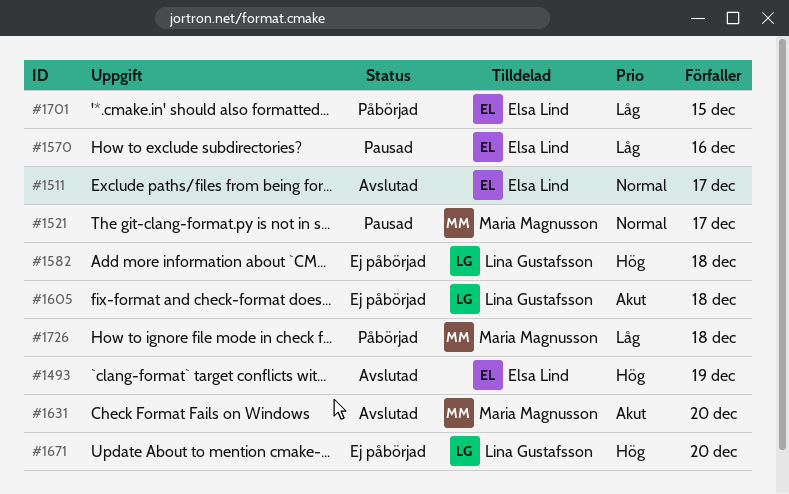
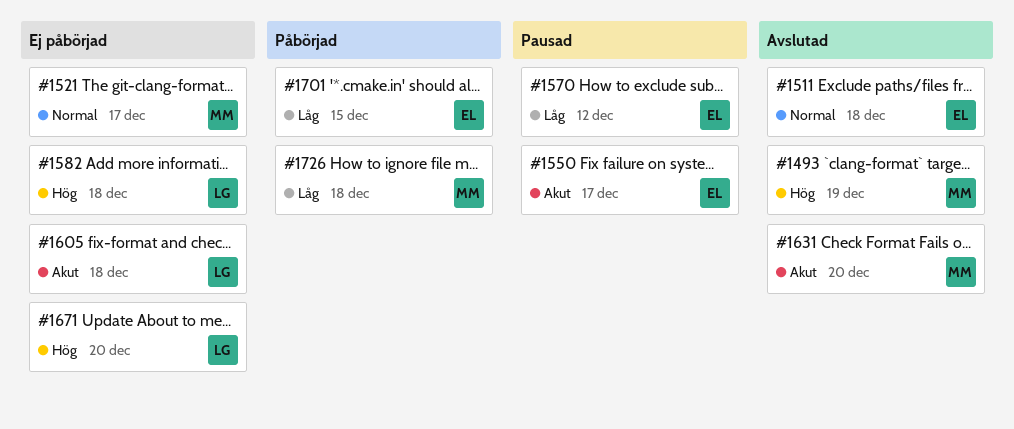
#1493, owner: Elsa Lind -> Maria Magnusson
#1511, due: Dec 17 -> Dec 18
#1521, status: Pausad -> Ej påbörjad
#1550: none -> present
#1570, due: Dec 16 -> Dec 12

